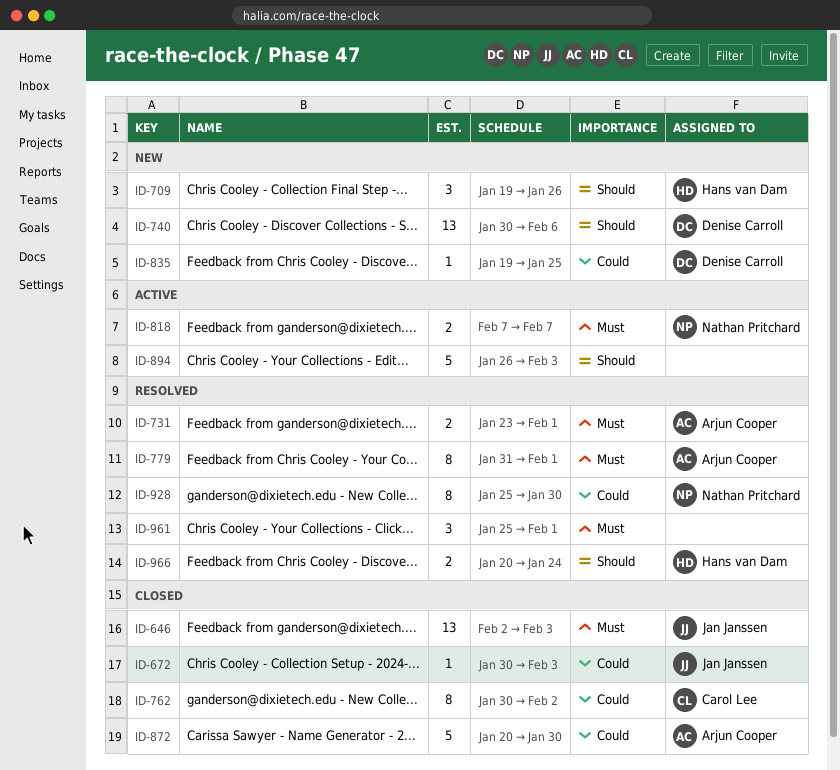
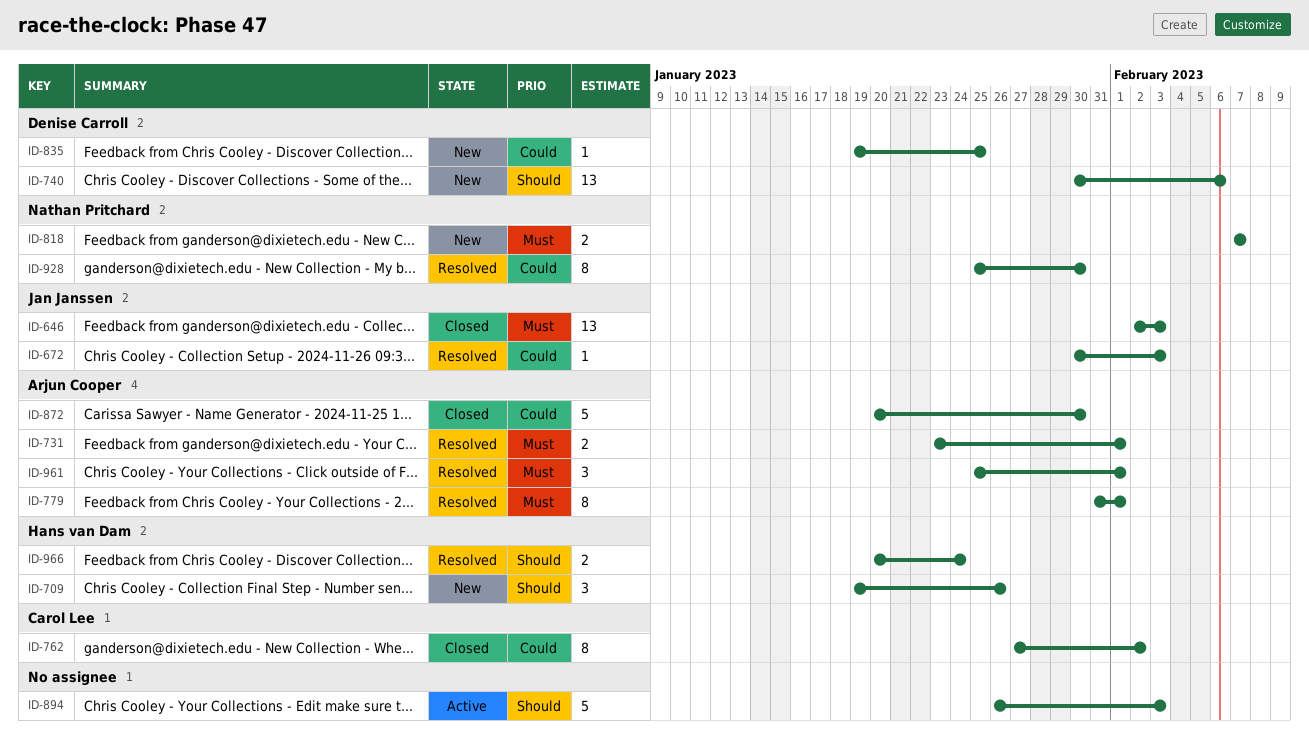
ID-672, status: Closed -> Resolved
ID-762, start: Jan 30 -> Jan 27
ID-818, status: Active -> New
ID-961, owner: none -> Arjun Cooper

